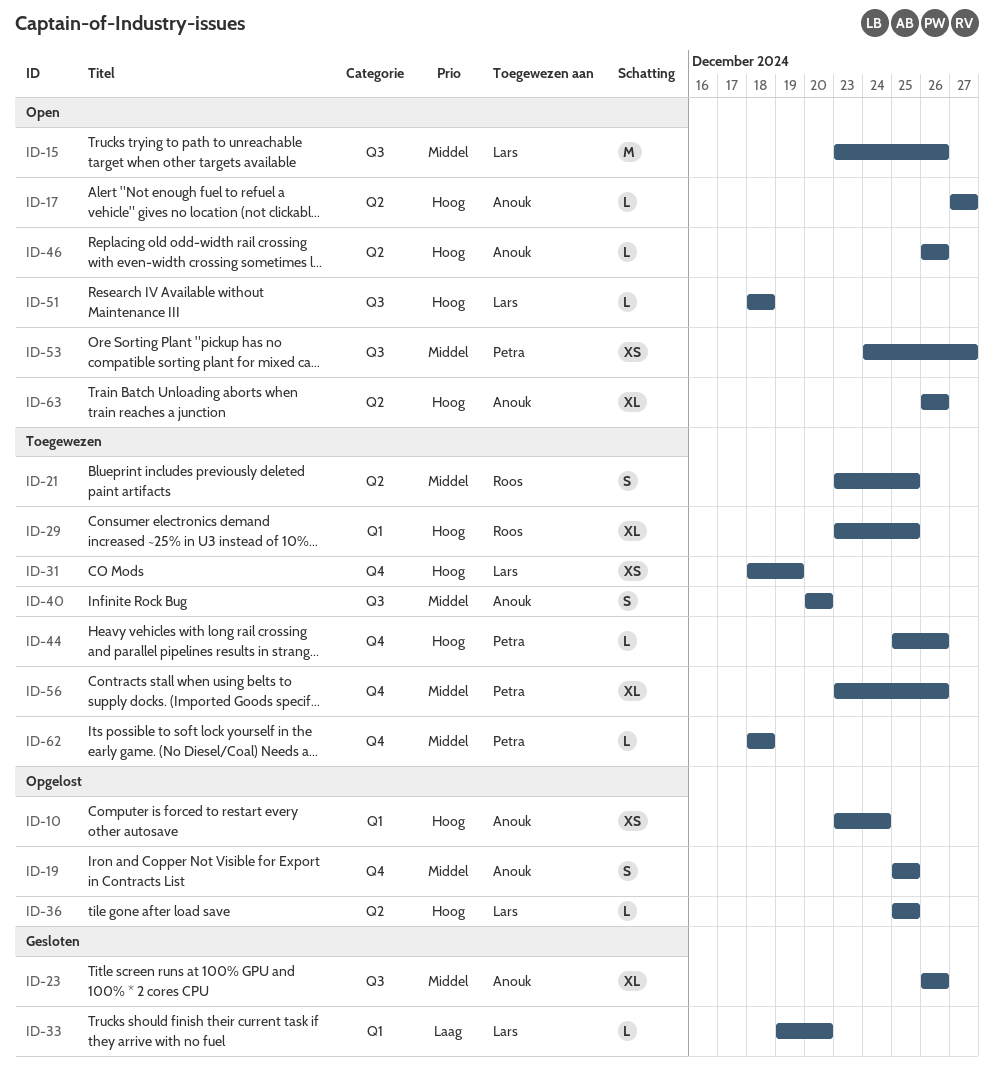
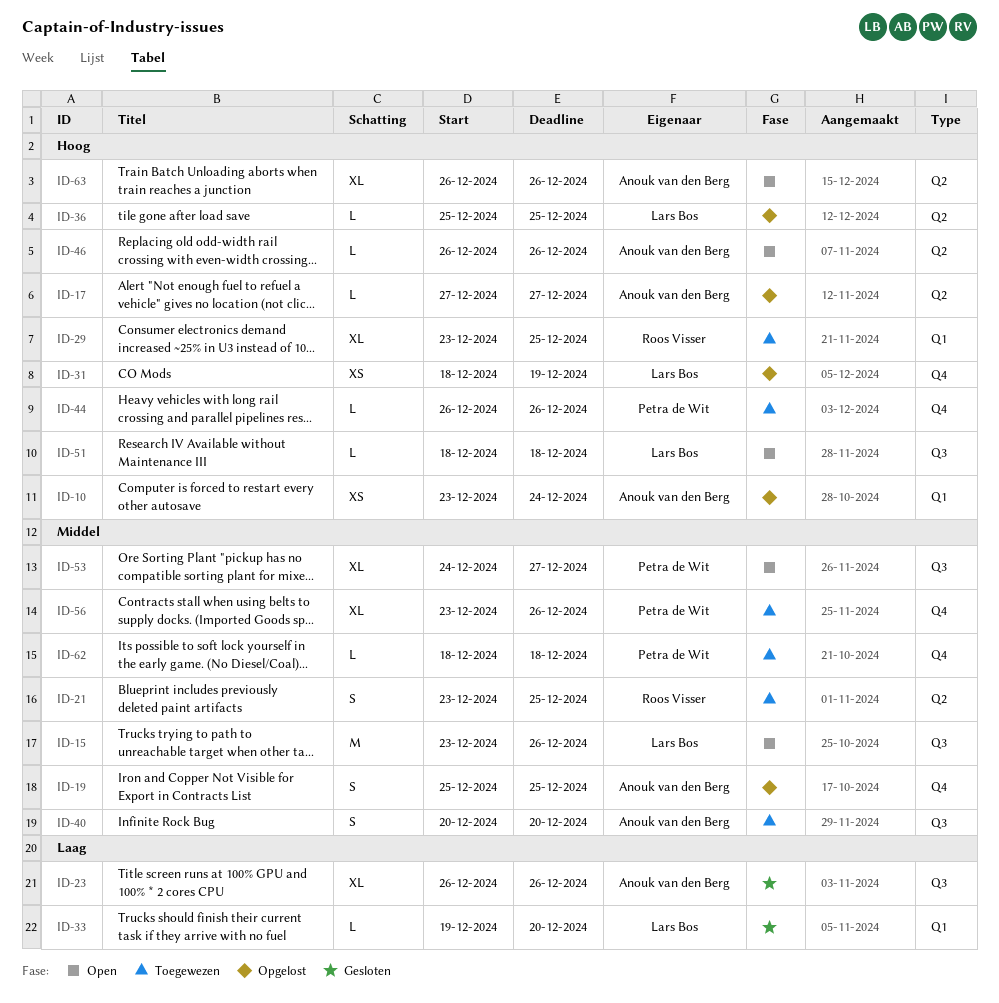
ID-17, status: Open -> Opgelost
ID-23, priority: Middel -> Laag
ID-31, status: Toegewezen -> Opgelost
ID-44, start: Dec 25 -> Dec 26
ID-53, estimate: XS -> XL

